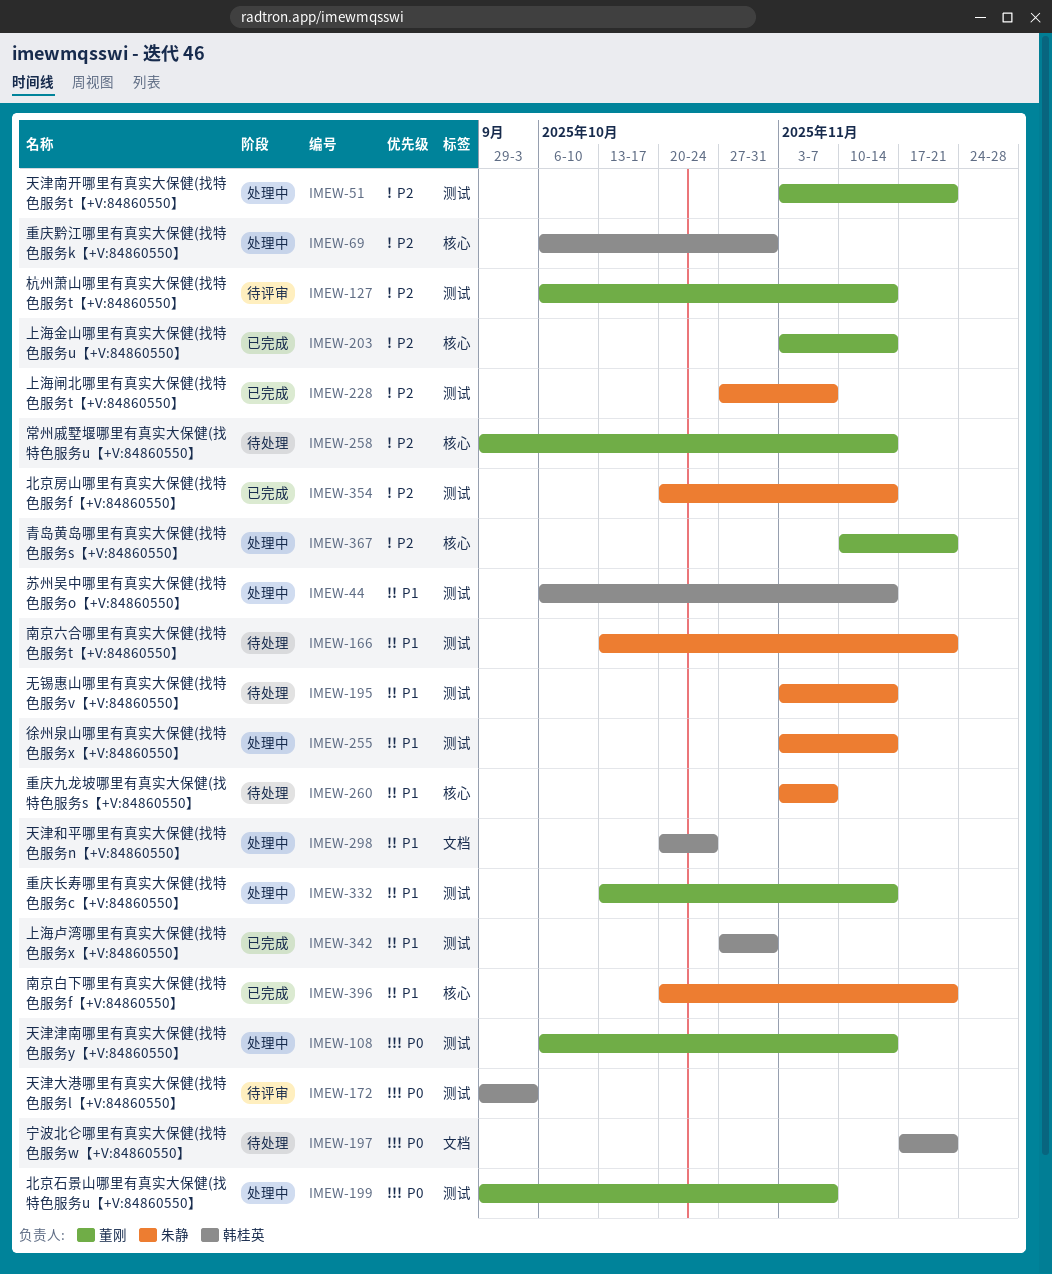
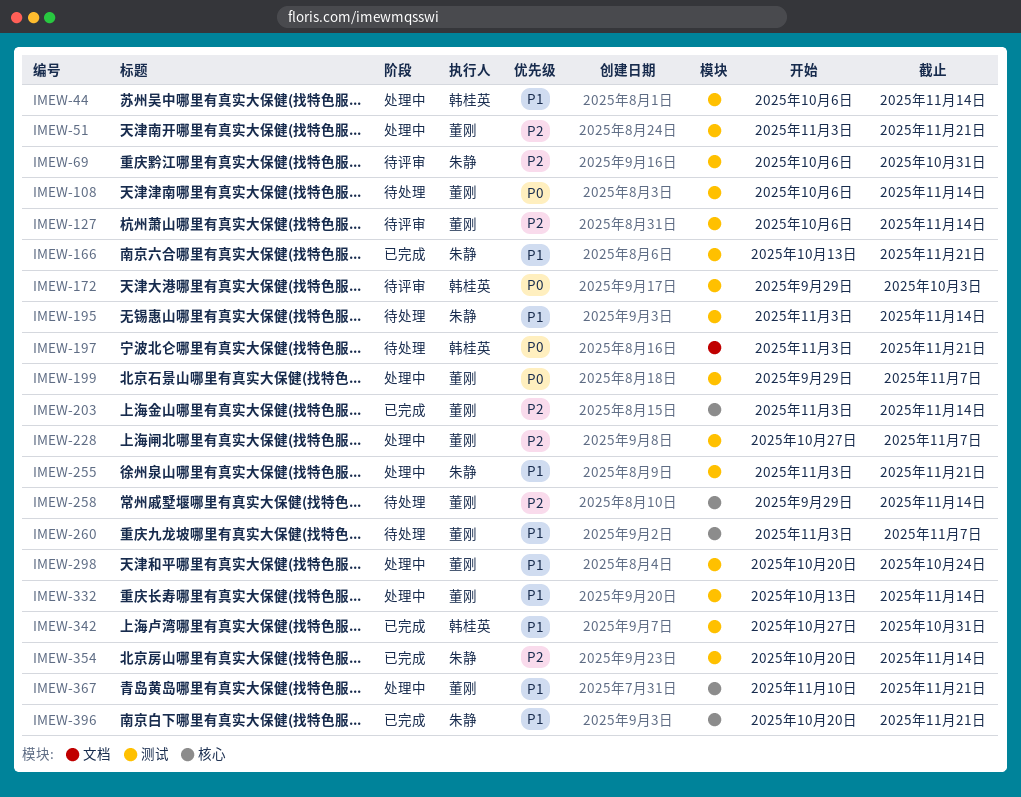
IMEW-69, status: 处理中 -> 待评审
IMEW-69, owner: 韩桂英 -> 朱静
IMEW-69, label: 核心 -> 测试
IMEW-108, status: 处理中 -> 待处理
IMEW-166, status: 待处理 -> 已完成
IMEW-197, start: Nov 17 -> Nov 3
IMEW-228, status: 已完成 -> 处理中
IMEW-228, owner: 朱静 -> 董刚
IMEW-255, due: Nov 14 -> Nov 21
IMEW-260, owner: 朱静 -> 董刚
IMEW-298, owner: 韩桂英 -> 董刚
IMEW-298, label: 文档 -> 测试
IMEW-367, priority: P2 -> P1

